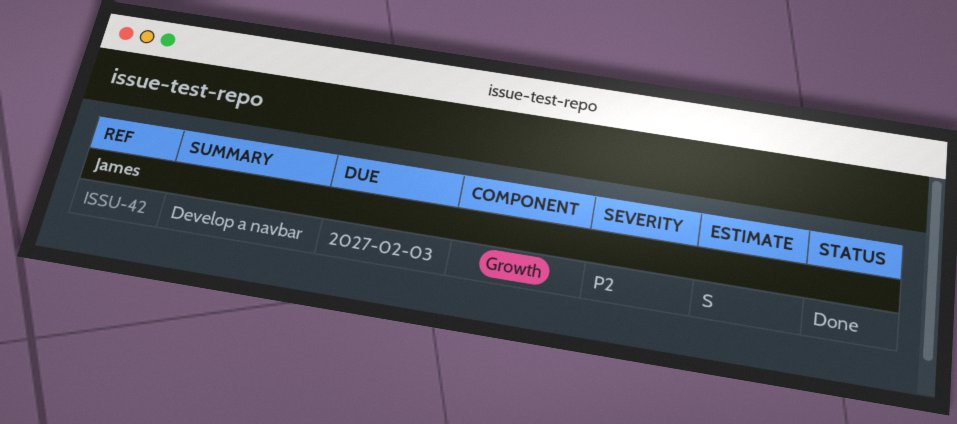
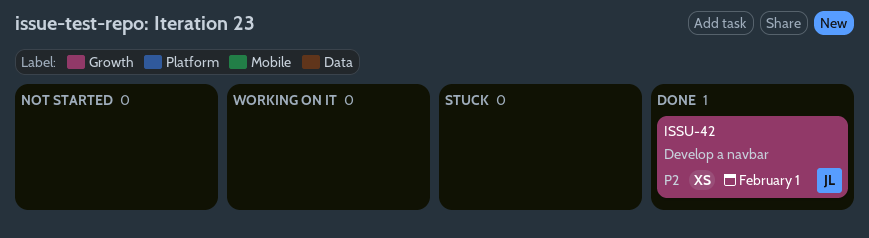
ISSU-42, estimate: S -> XS
ISSU-42, due: Feb 3 -> Feb 1

